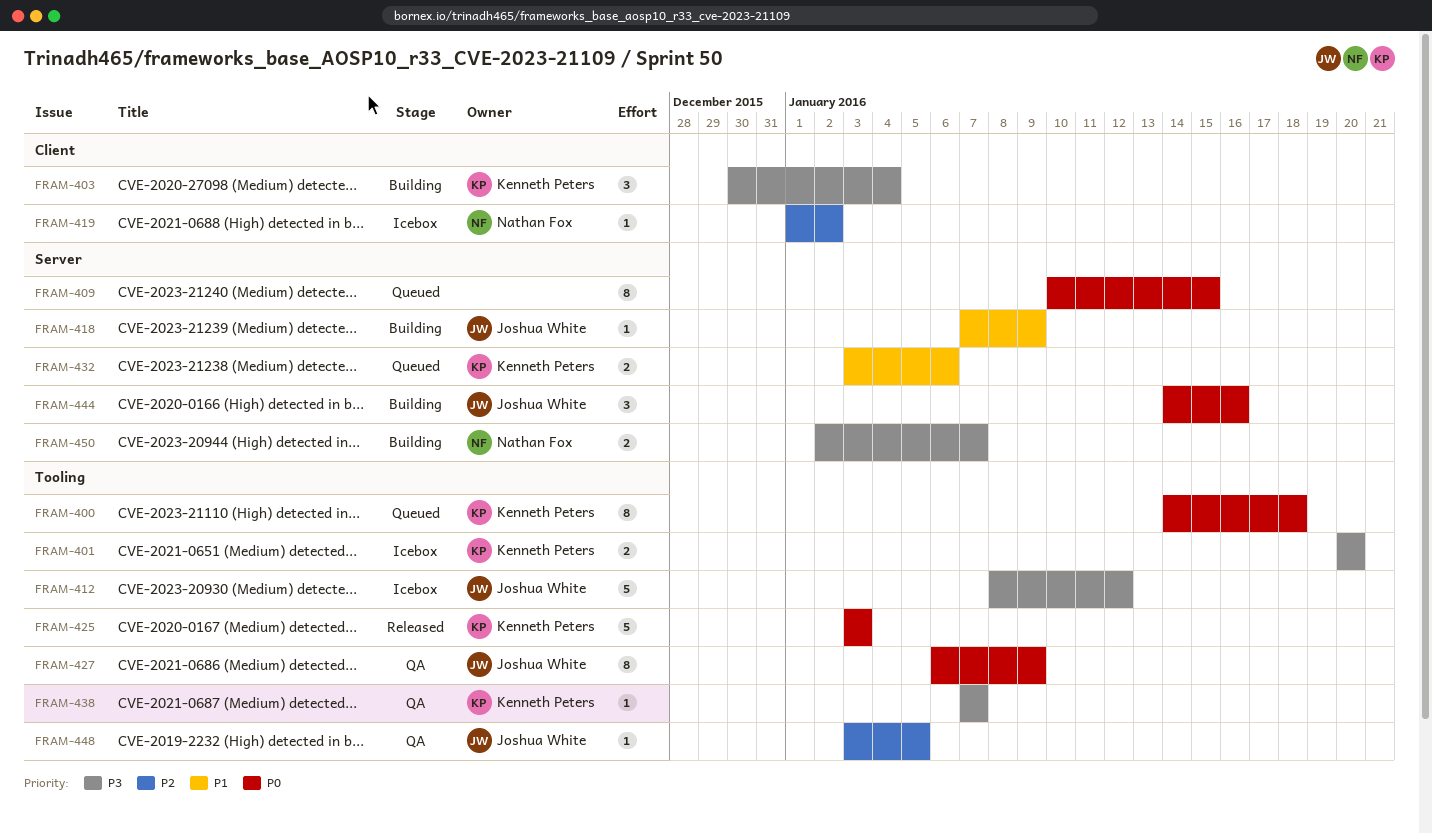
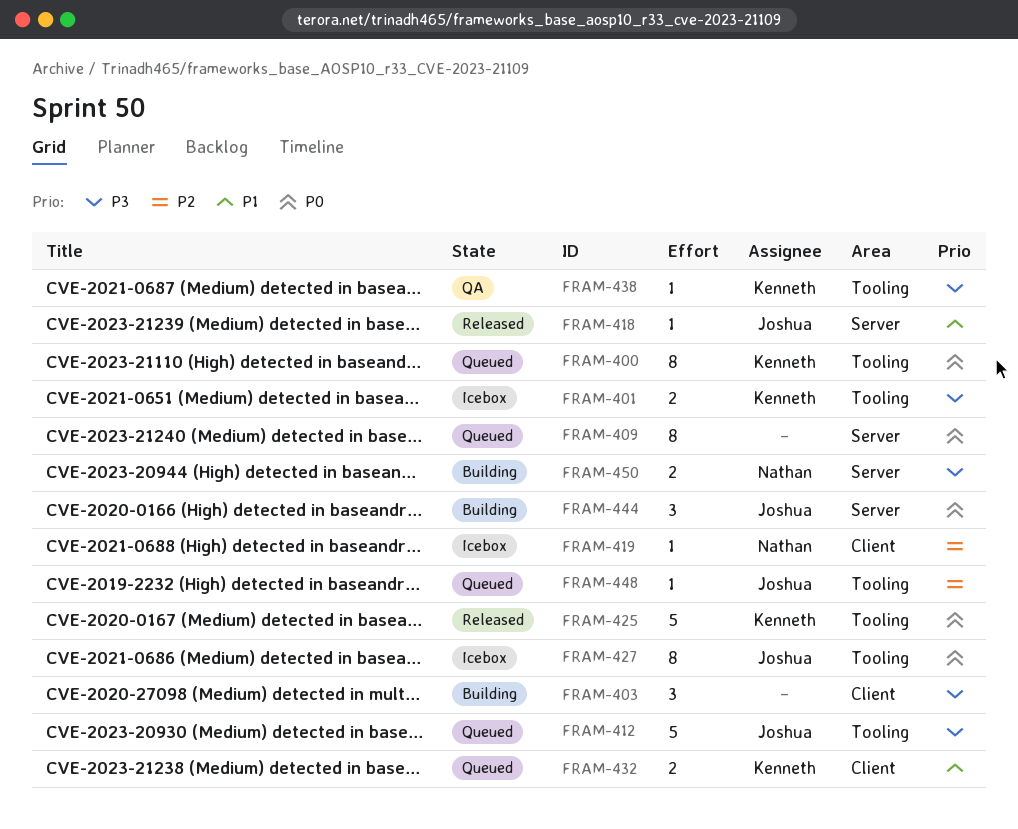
FRAM-403, owner: Kenneth Peters -> none
FRAM-412, status: Icebox -> Queued
FRAM-418, status: Building -> Released
FRAM-427, status: QA -> Icebox
FRAM-432, label: Server -> Client
FRAM-448, status: QA -> Queued

